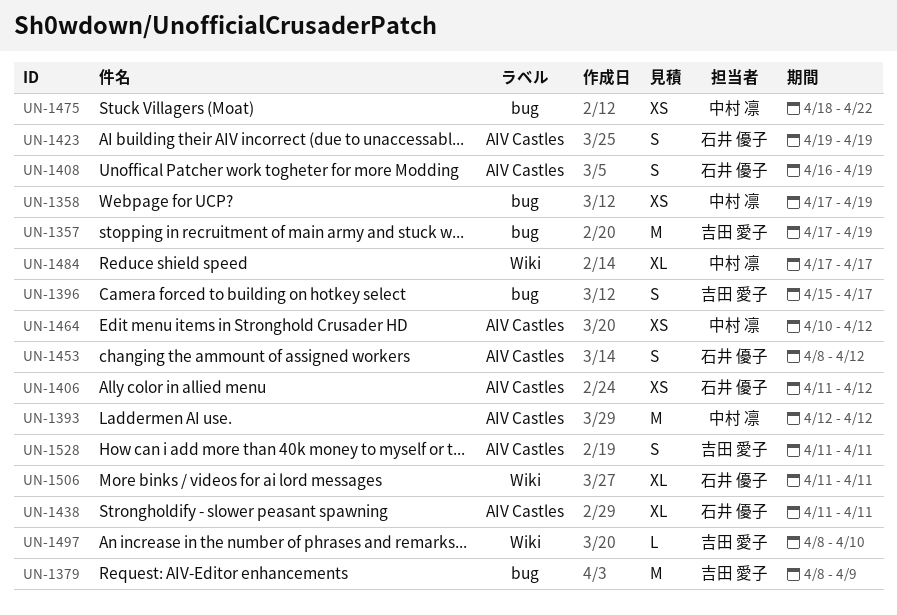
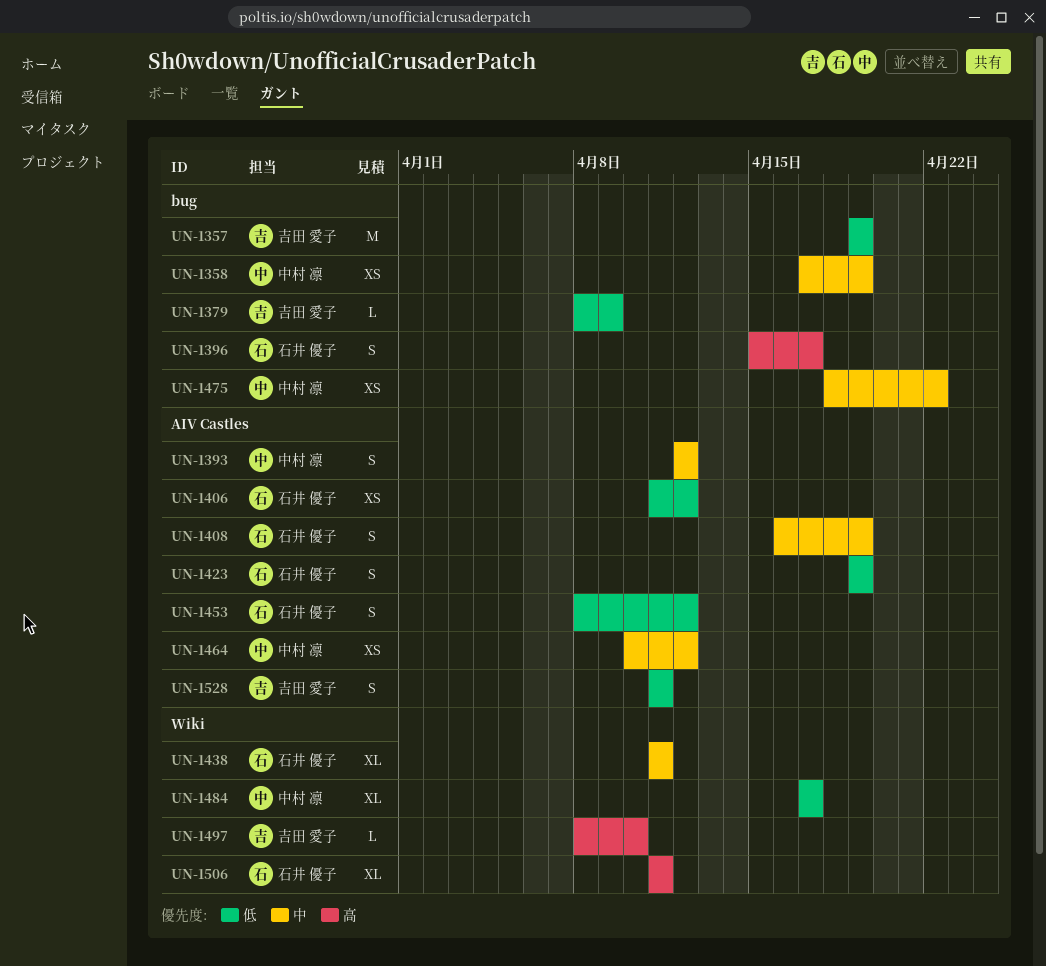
UN-1357, start: Apr 17 -> Apr 19
UN-1379, estimate: M -> L
UN-1393, estimate: M -> S
UN-1396, owner: 吉田 愛子 -> 石井 優子
UN-1438, label: AIV Castles -> Wiki

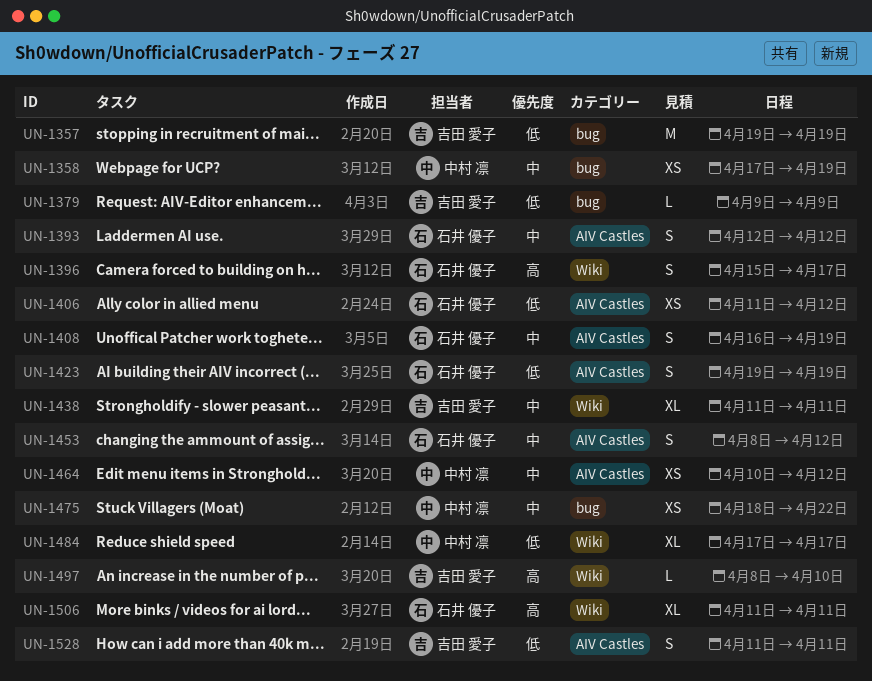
UN-1379, start: Apr 8 -> Apr 9
UN-1393, owner: 中村 凛 -> 石井 優子
UN-1396, label: bug -> Wiki
UN-1438, owner: 石井 優子 -> 吉田 愛子
UN-1453, priority: 低 -> 中

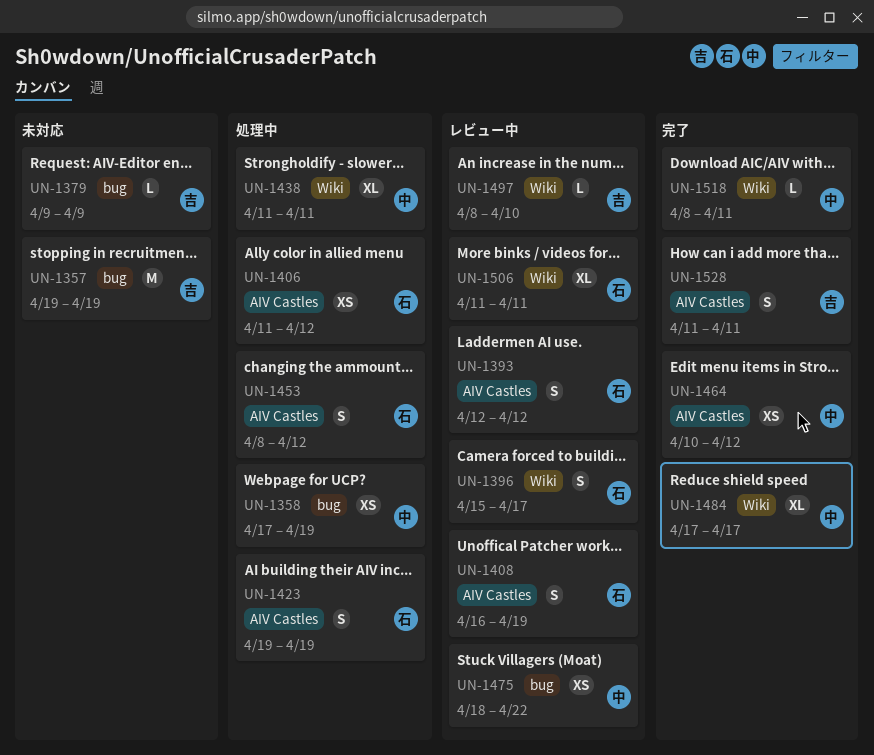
UN-1438, owner: 吉田 愛子 -> 中村 凛
UN-1518: none -> present

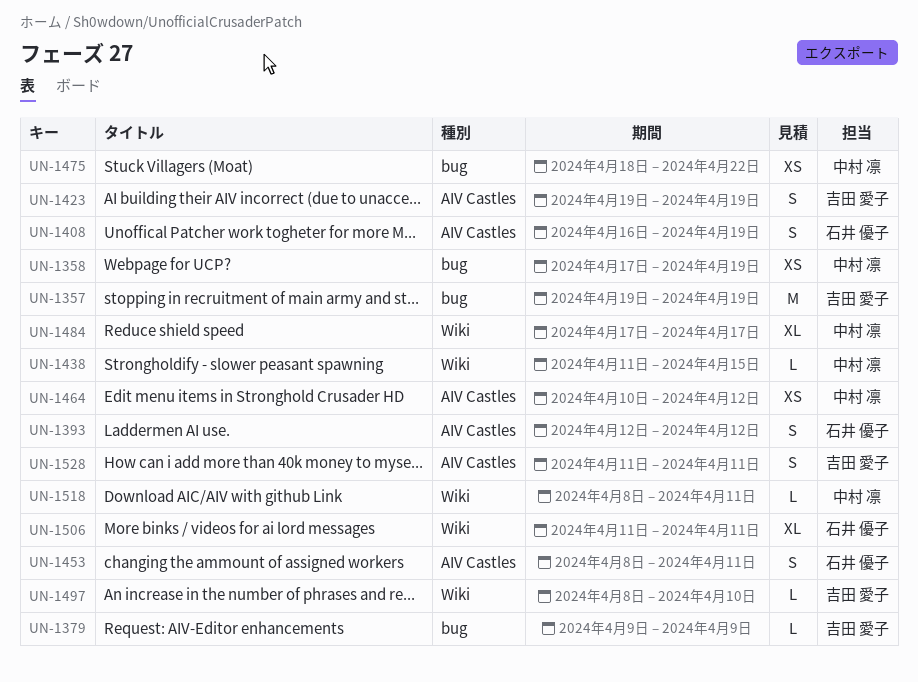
UN-1396: present -> none
UN-1406: present -> none
UN-1423, owner: 石井 優子 -> 吉田 愛子
UN-1438, estimate: XL -> L
UN-1438, due: Apr 11 -> Apr 15
UN-1453, due: Apr 12 -> Apr 11

